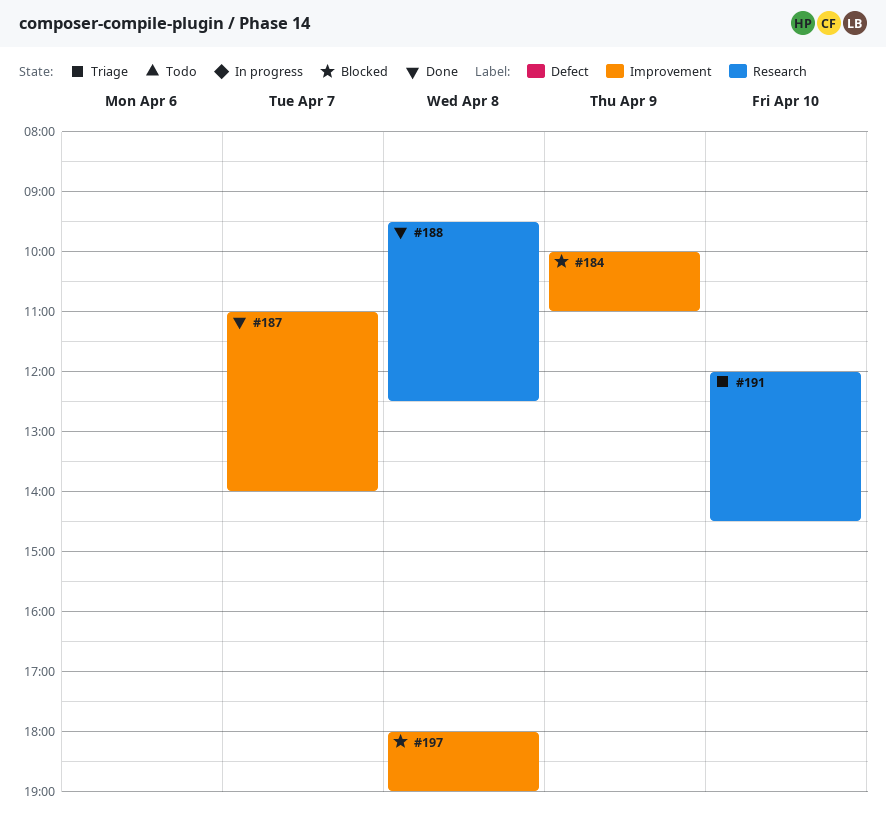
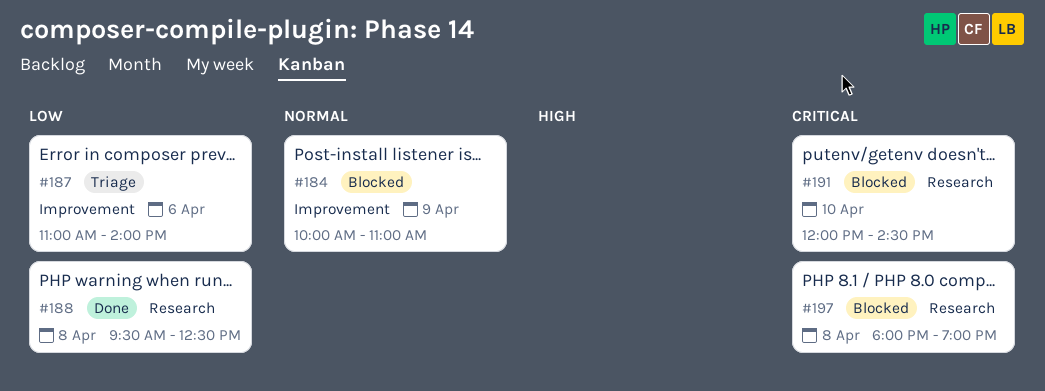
#187, status: Done -> Triage
#187, day: Apr 7 -> Apr 6
#191, status: Triage -> Blocked
#197, label: Improvement -> Research

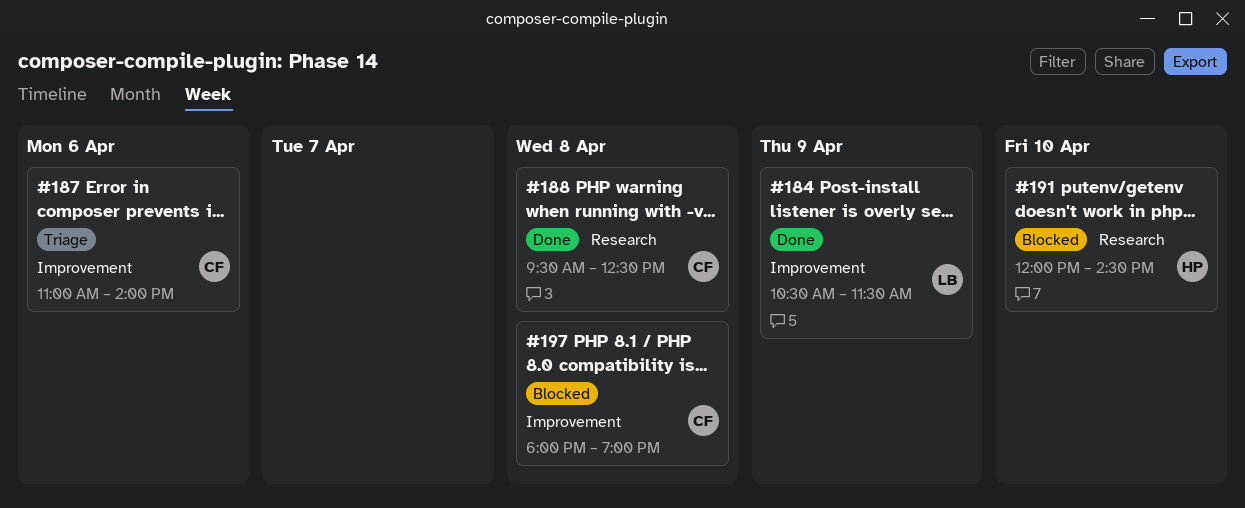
#184, status: Blocked -> Done
#184, begins: 10:00 -> 10:30
#184, ends: 11:00 -> 11:30
#197, label: Research -> Improvement

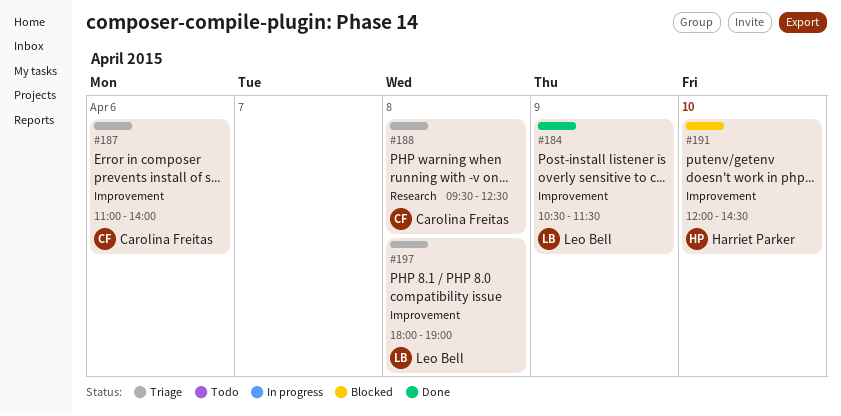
#188, status: Done -> Triage
#191, label: Research -> Improvement
#197, status: Blocked -> Triage
#197, owner: Carolina Freitas -> Leo Bell

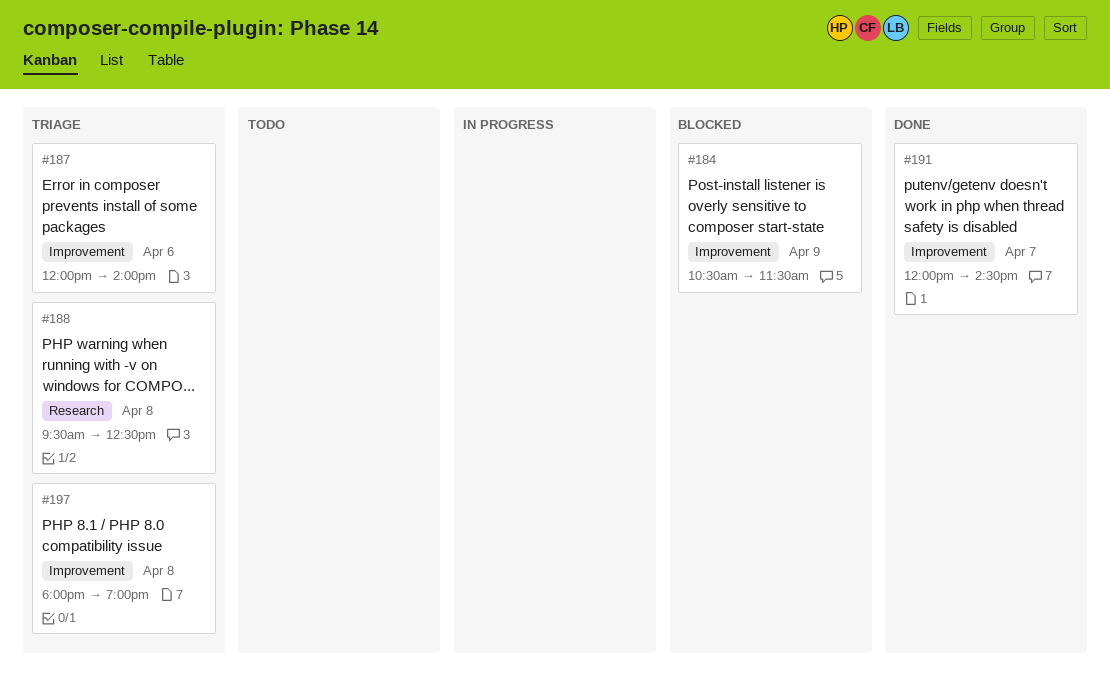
#184, status: Done -> Blocked
#187, begins: 11:00 -> 12:00
#191, status: Blocked -> Done
#191, day: Apr 10 -> Apr 7

